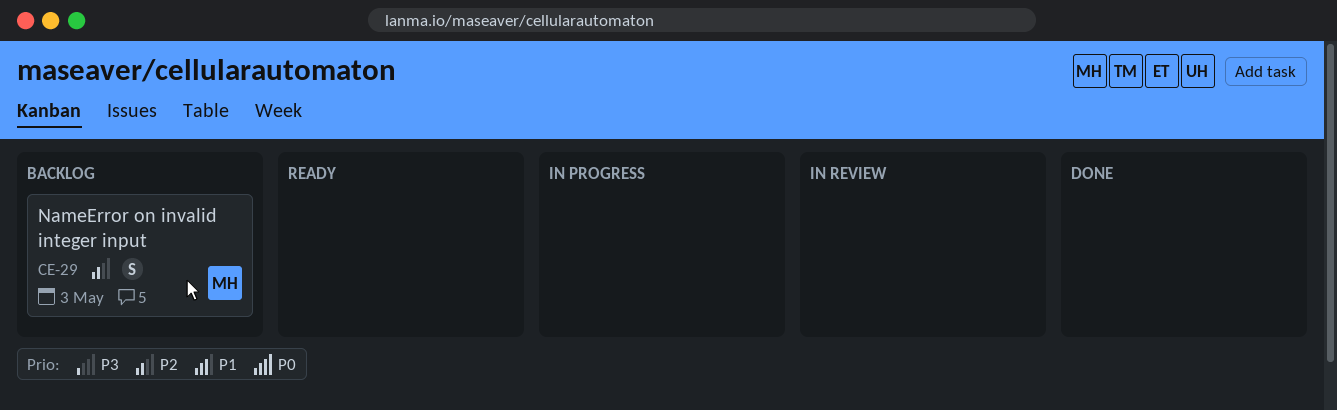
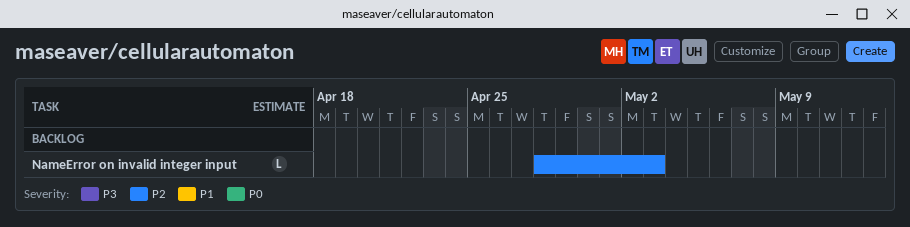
NameError on invalid integer input, estimate: S -> L

